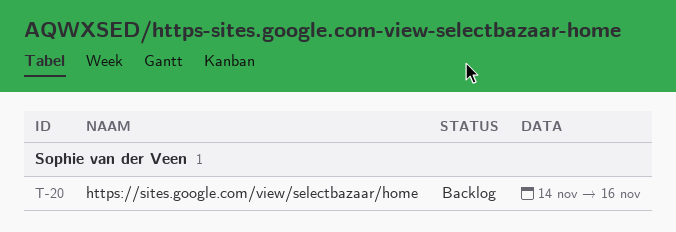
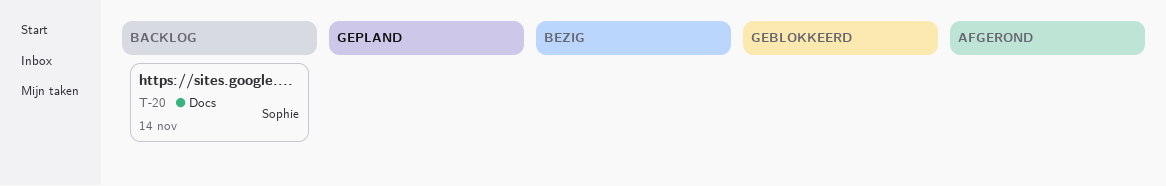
T-20, due: Nov 16 -> Nov 14

